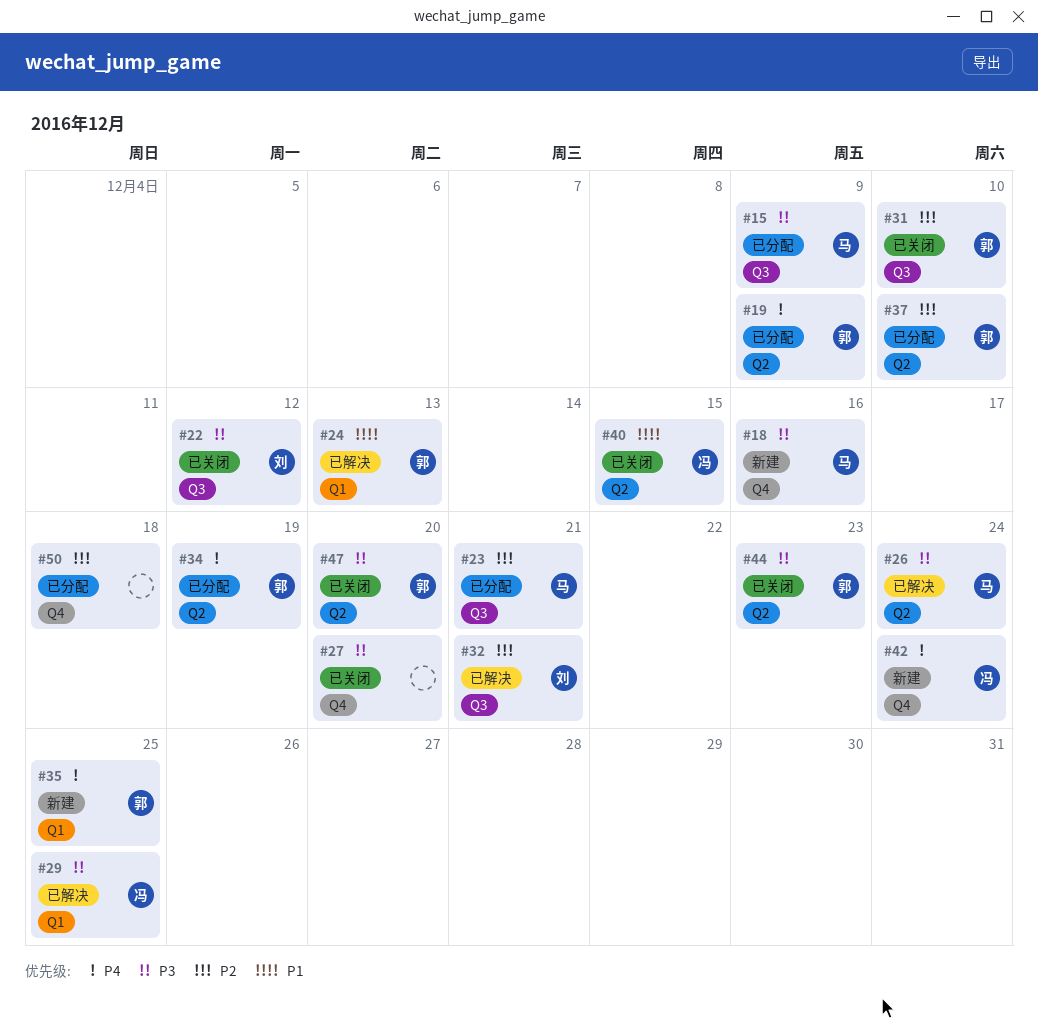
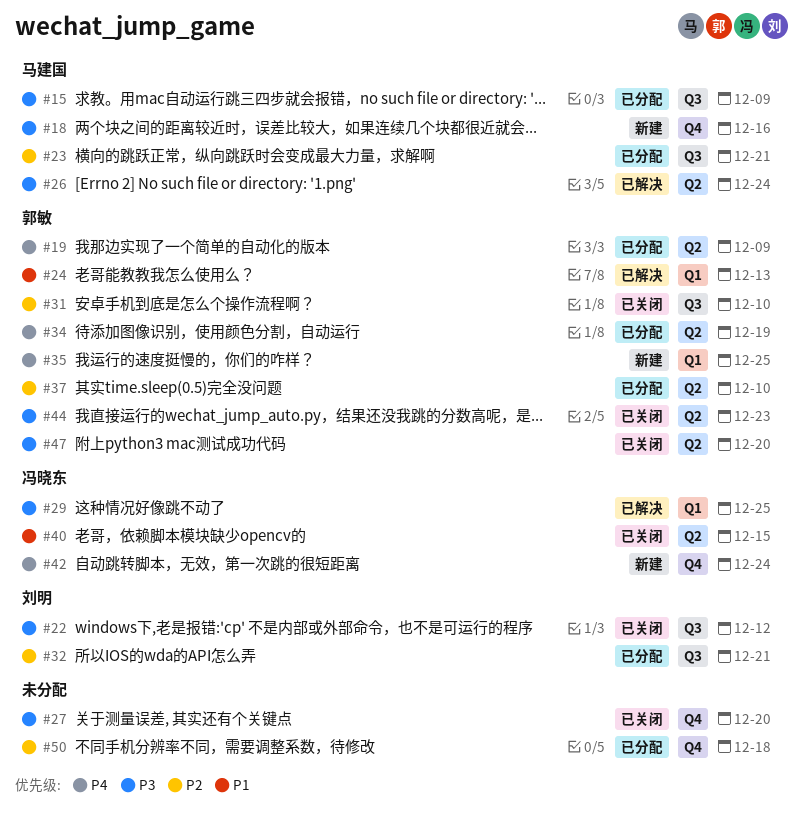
#32, status: 已解决 -> 已分配

